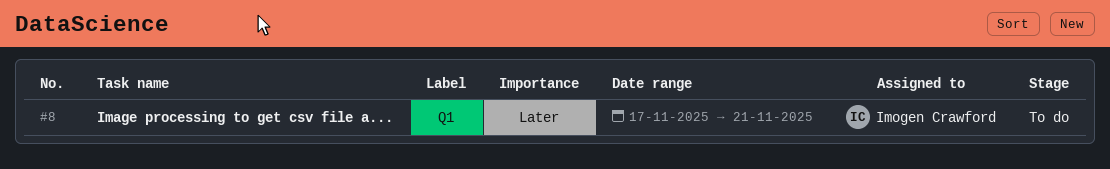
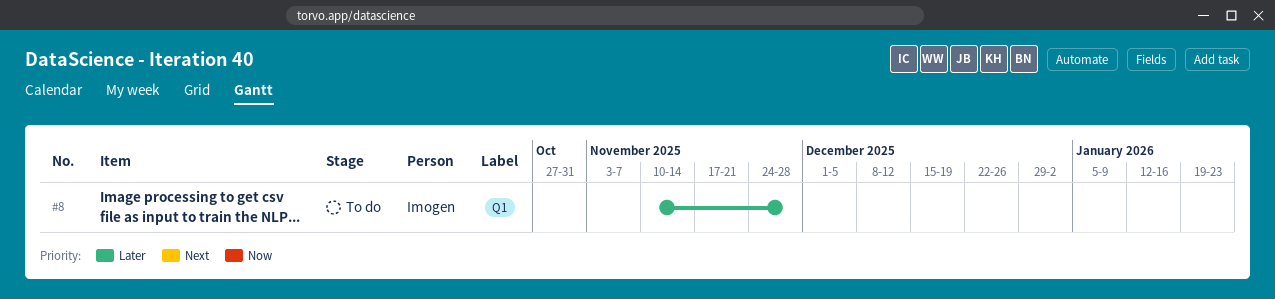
#8, start: Nov 17 -> Nov 10
#8, due: Nov 21 -> Nov 28

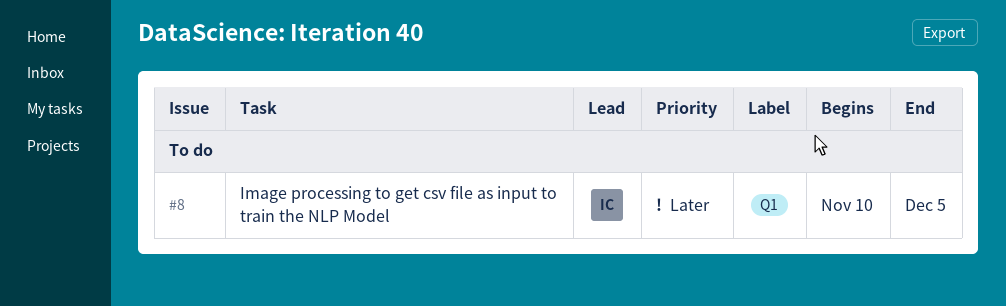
#8, due: Nov 28 -> Dec 5

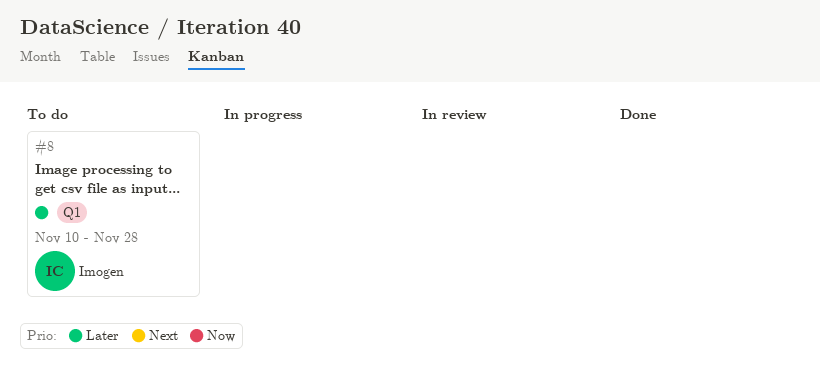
#8, due: Dec 5 -> Nov 28

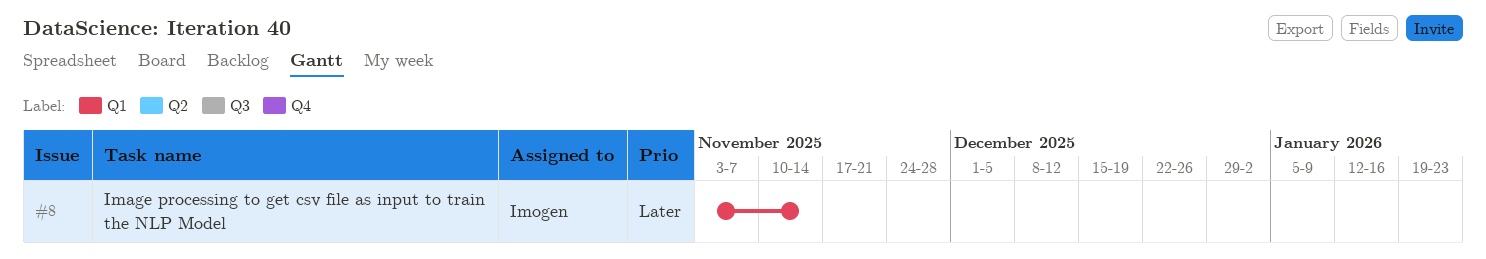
#8, start: Nov 10 -> Nov 3
#8, due: Nov 28 -> Nov 14

